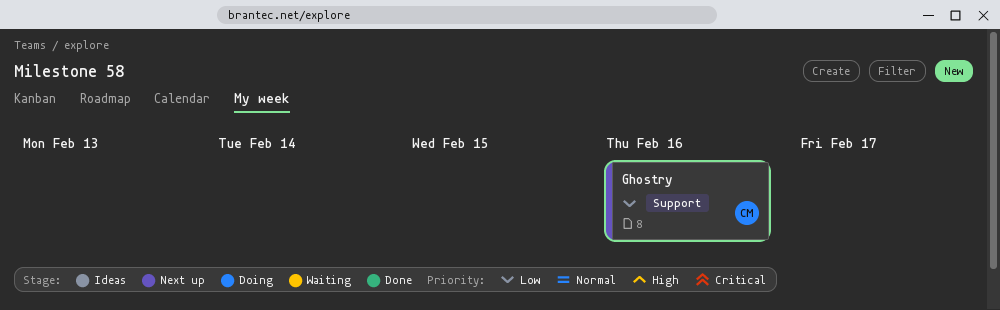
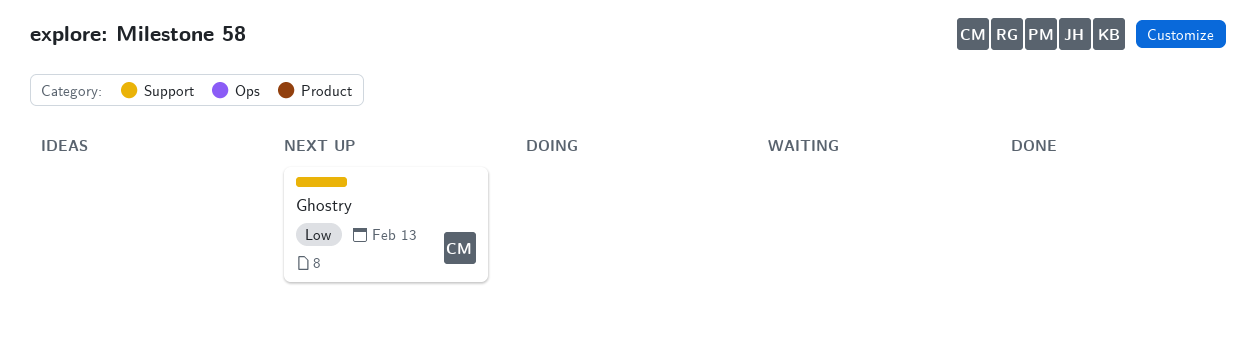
Ghostry, due: Feb 16 -> Feb 13

